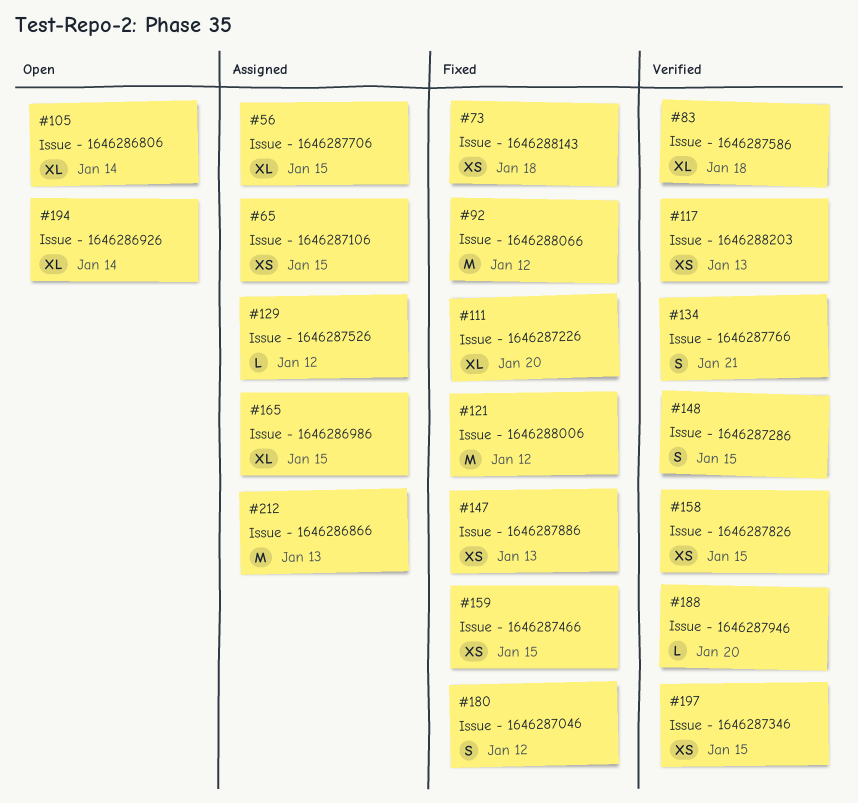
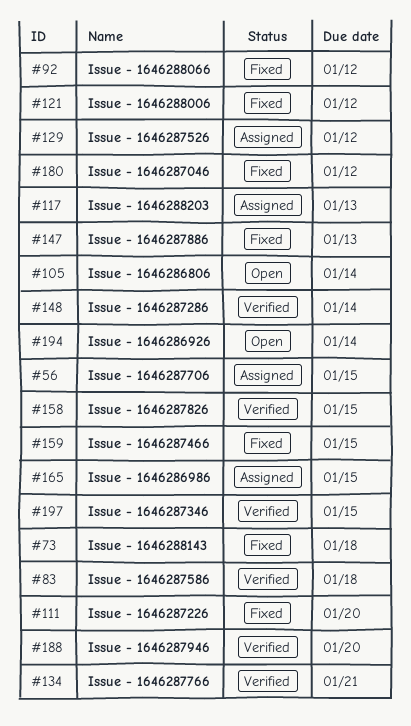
#65: present -> none
#117, status: Verified -> Assigned
#148, due: Jan 15 -> Jan 14
#212: present -> none

